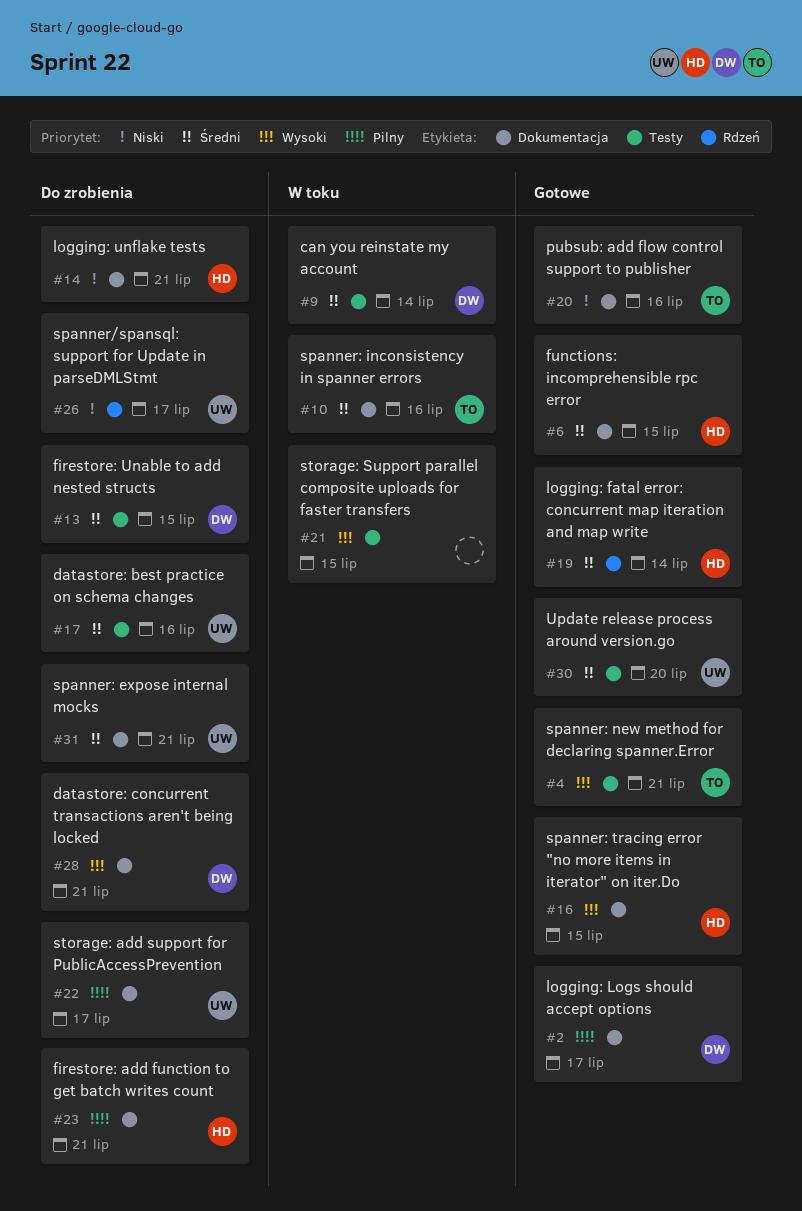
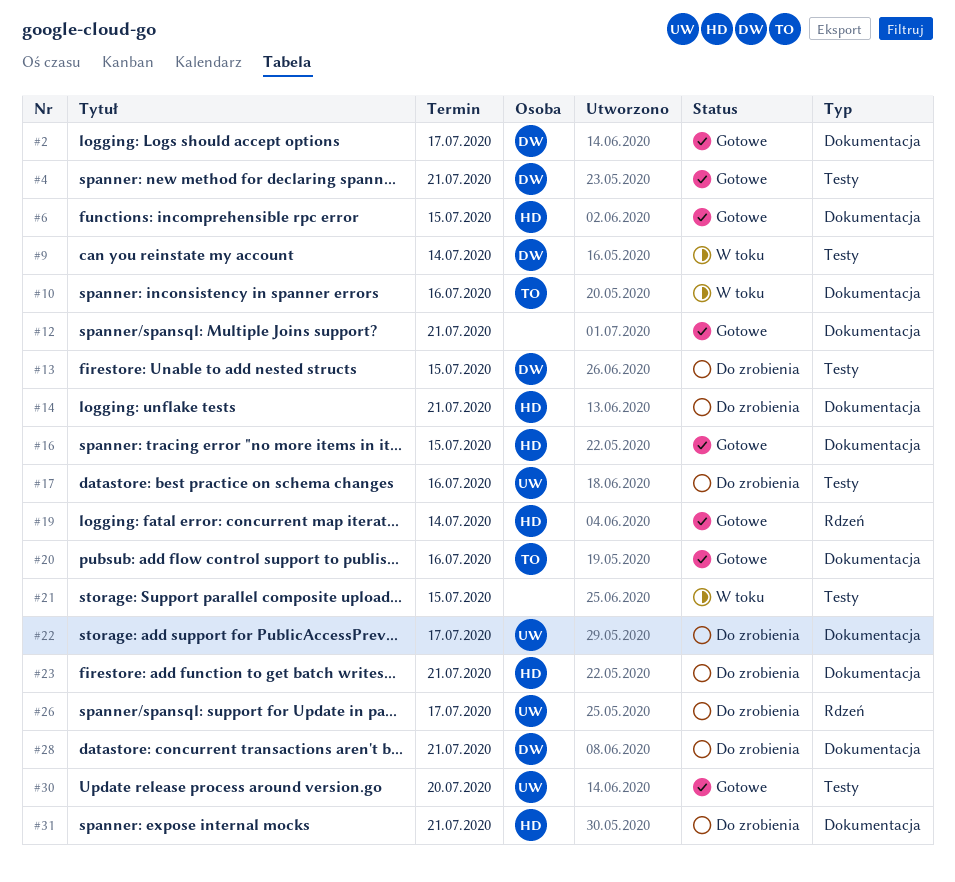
#4, owner: TO -> DW
#12: none -> present
#31, owner: UW -> HD

